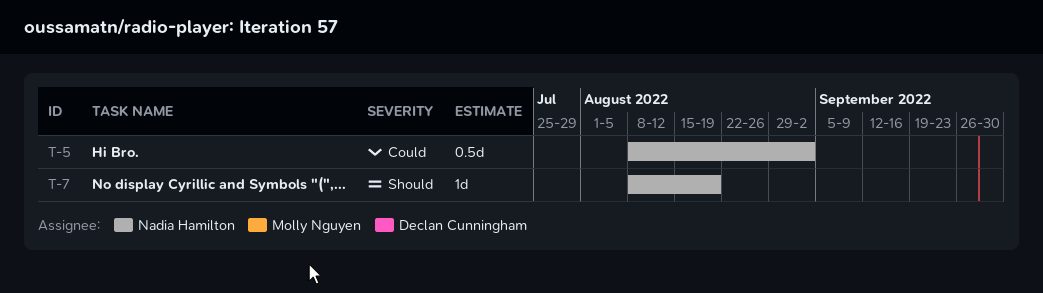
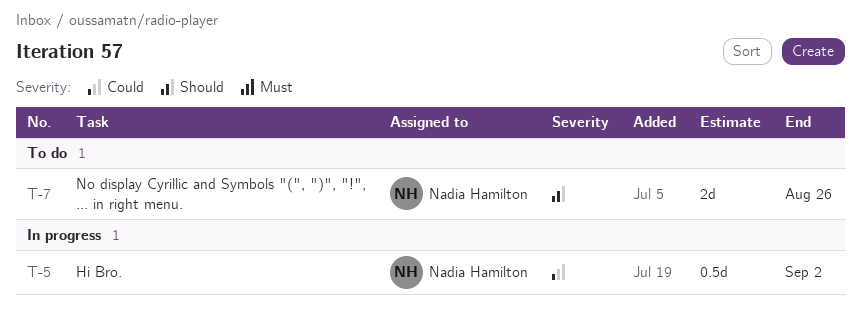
T-7, estimate: 1d -> 2d
T-7, due: Aug 19 -> Aug 26

